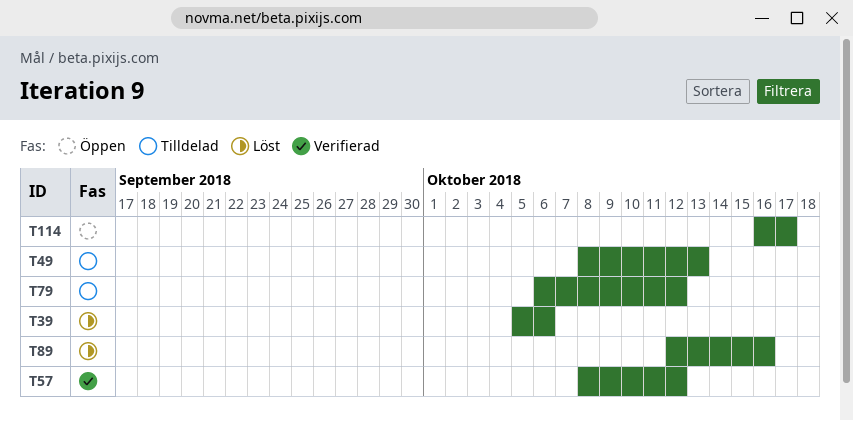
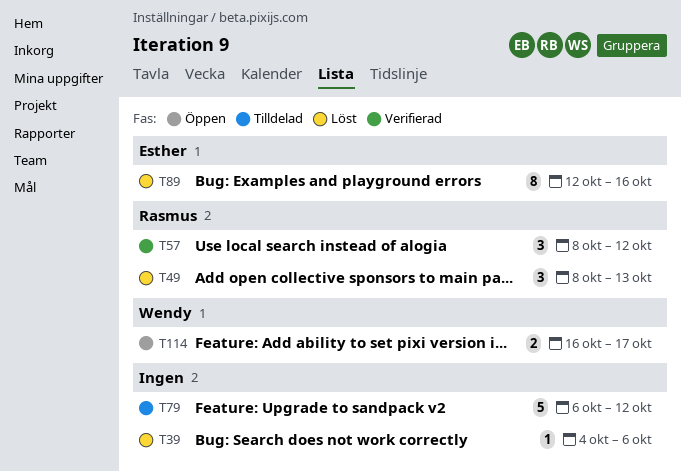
T39, start: Oct 5 -> Oct 4
T49, status: Tilldelad -> Löst

